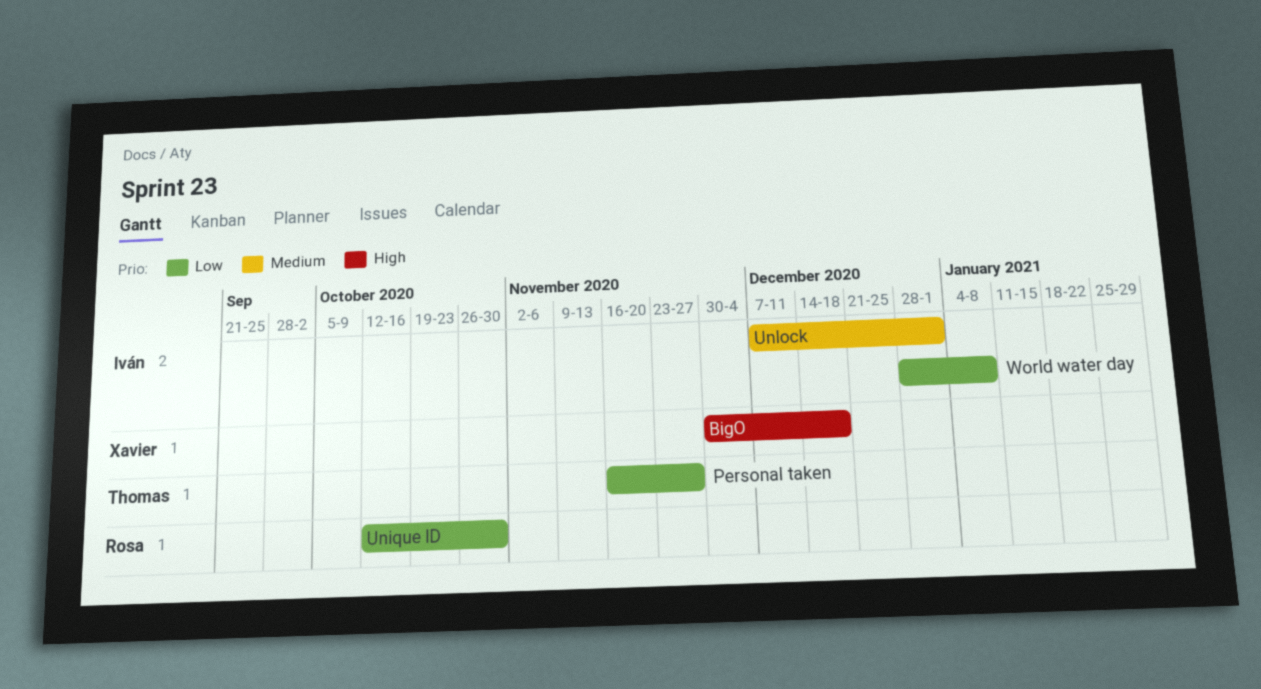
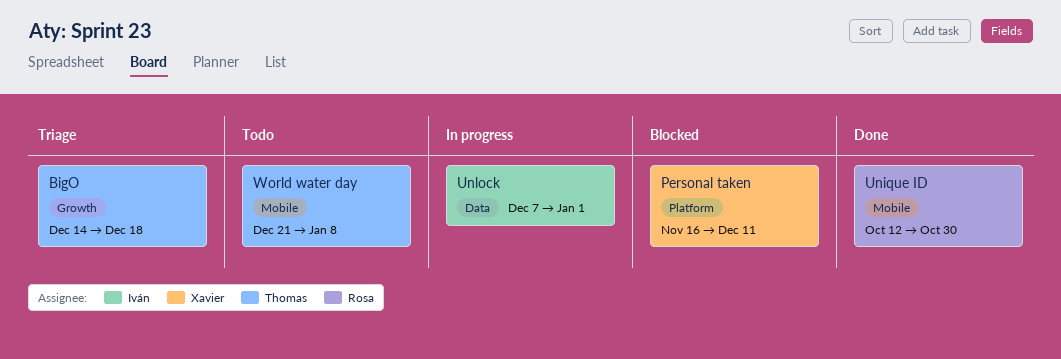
BigO, owner: Xavier -> Thomas
BigO, start: Nov 30 -> Dec 14
Personal taken, owner: Thomas -> Xavier
Personal taken, due: Nov 27 -> Dec 11
World water day, owner: Iván -> Thomas
World water day, start: Dec 28 -> Dec 21

